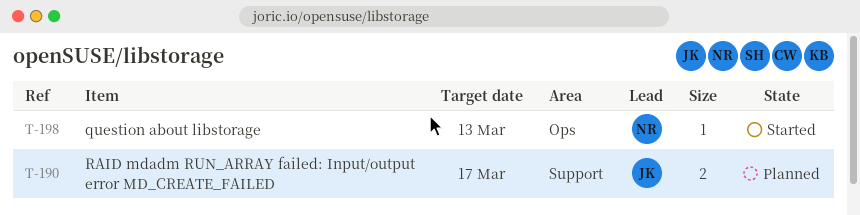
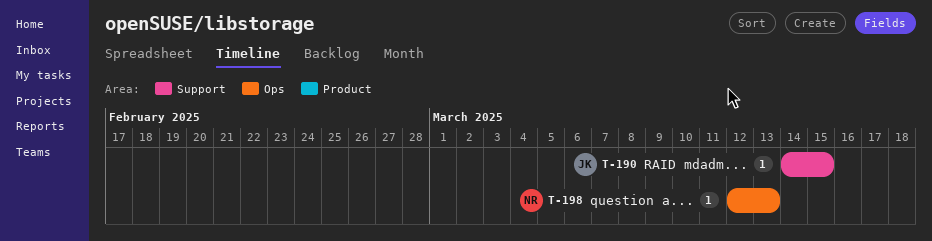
T-190, estimate: 2 -> 1
T-190, due: Mar 17 -> Mar 15

